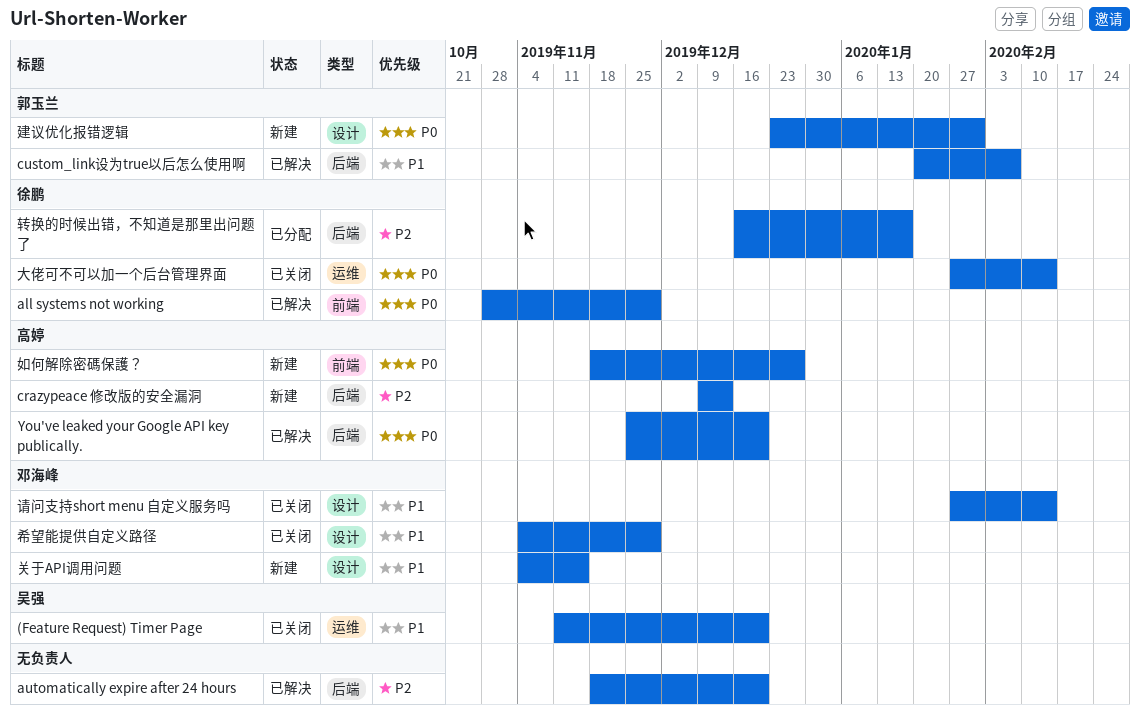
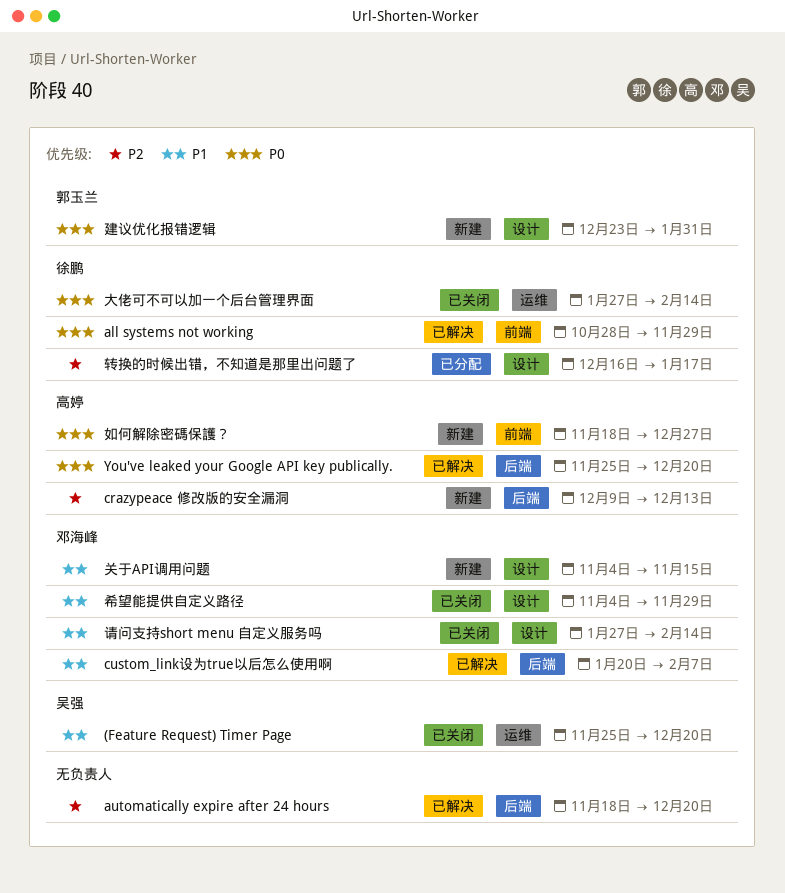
(Feature Request) Timer Page, start: Nov 11 -> Nov 25
custom_link设为true以后怎么使用啊, owner: 郭玉兰 -> 邓海峰
转换的时候出错，不知道是那里出问题了, label: 后端 -> 设计

